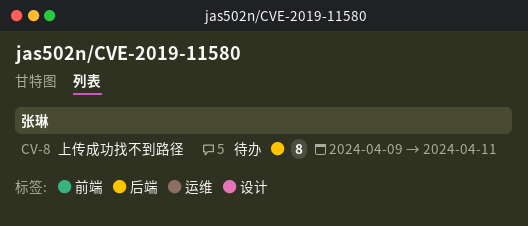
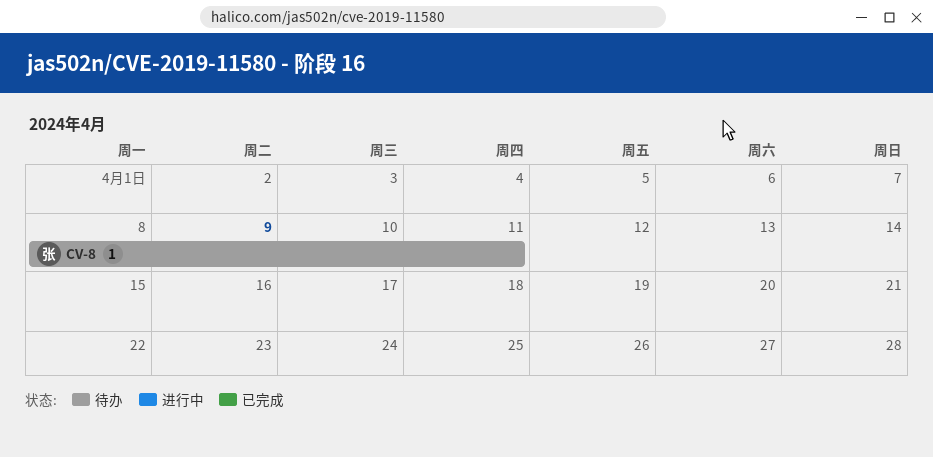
CV-8, estimate: 8 -> 1
CV-8, start: Apr 9 -> Apr 8

